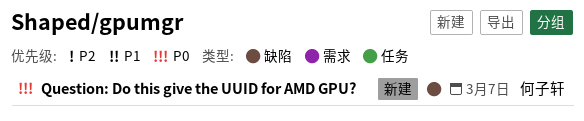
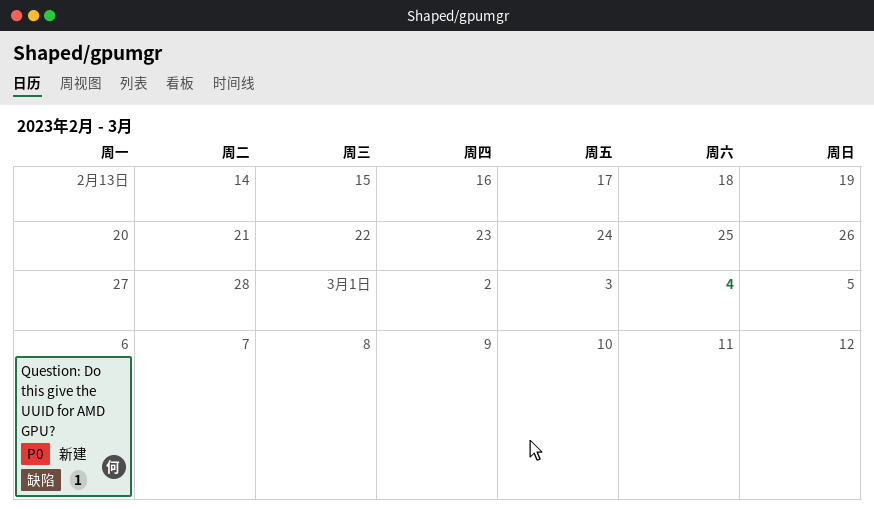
Question: Do this give the UUID for AMD GPU?, due: Mar 7 -> Mar 6

